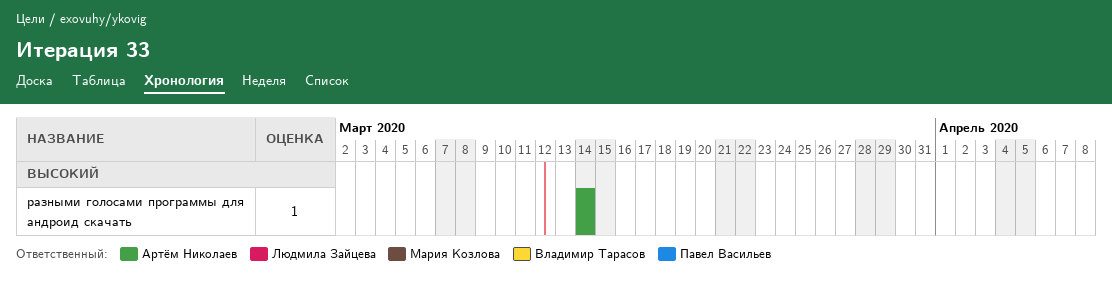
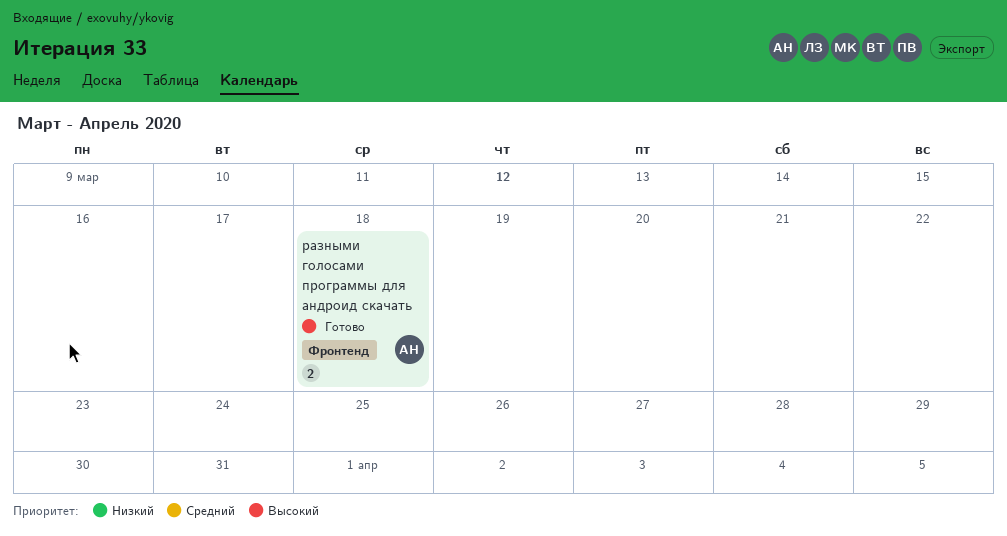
разными голосами программы для андроид скачать, estimate: 1 -> 2
разными голосами программы для андроид скачать, due: Mar 14 -> Mar 18

